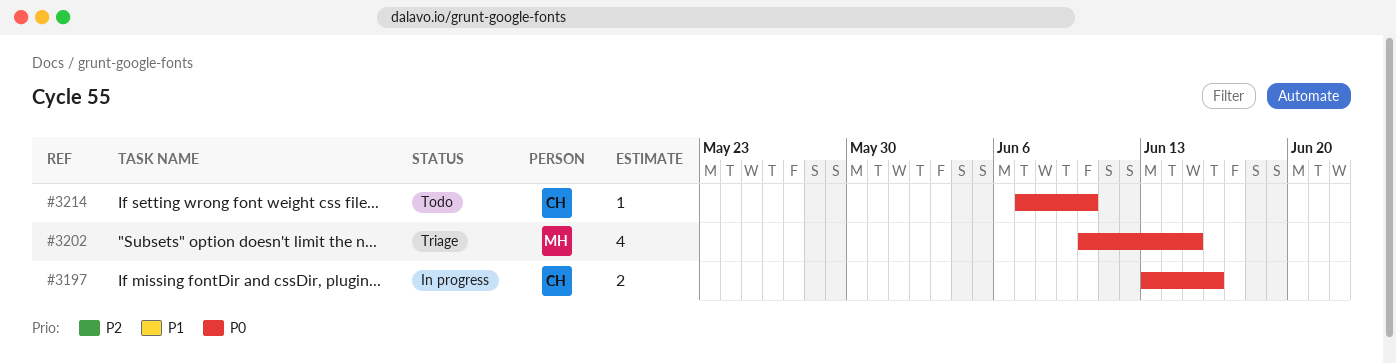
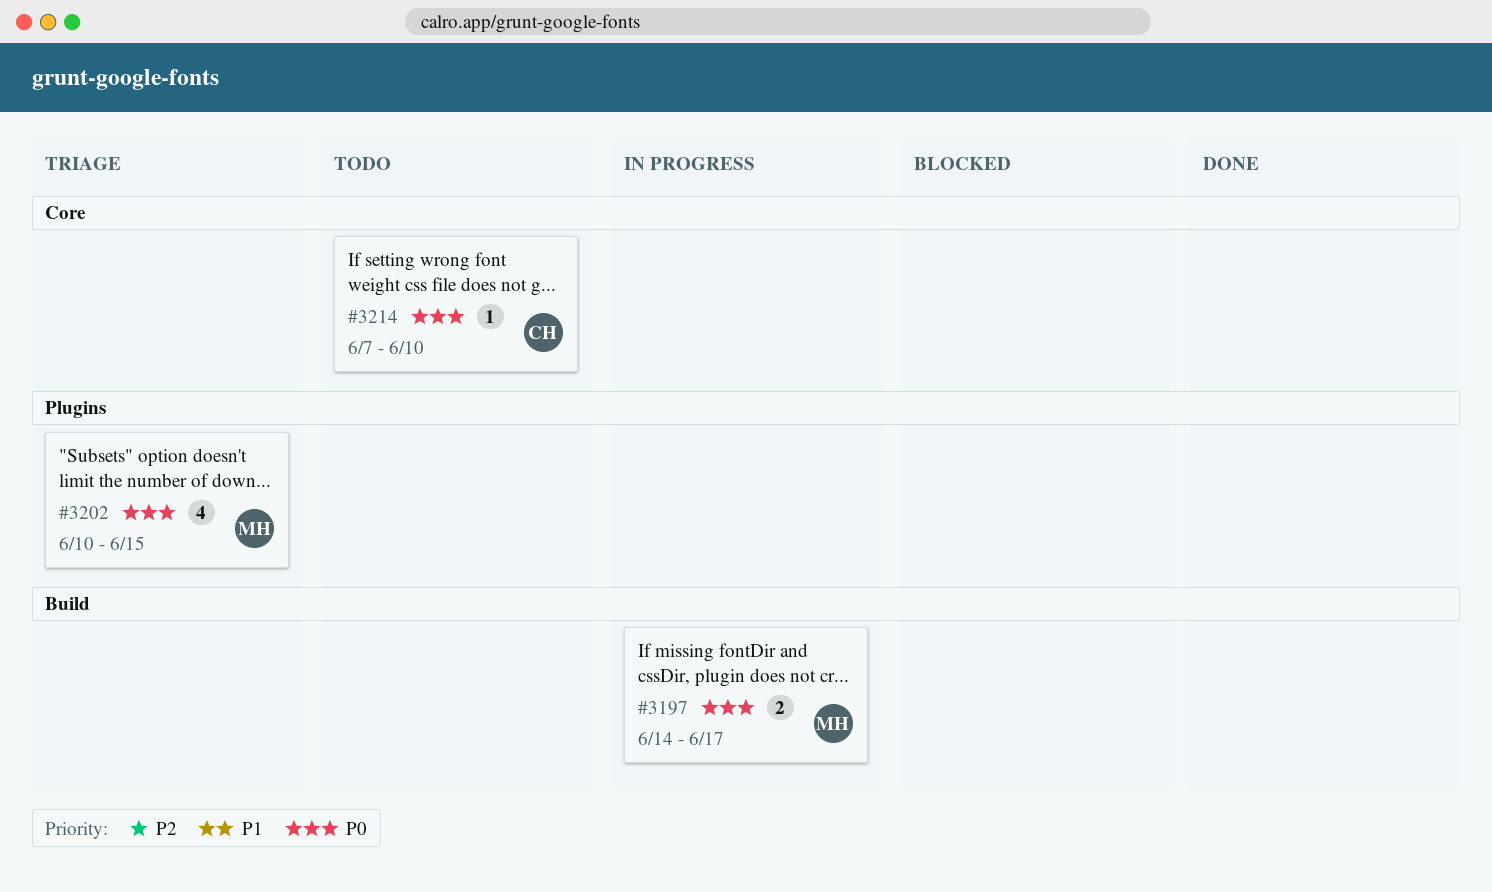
#3197, owner: CH -> MH
#3197, start: Jun 13 -> Jun 14
#3197, due: Jun 16 -> Jun 17

